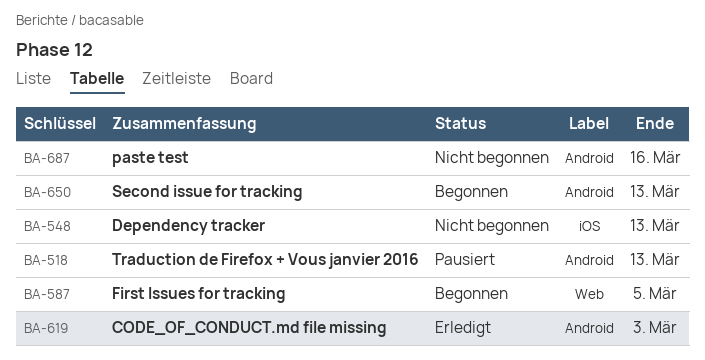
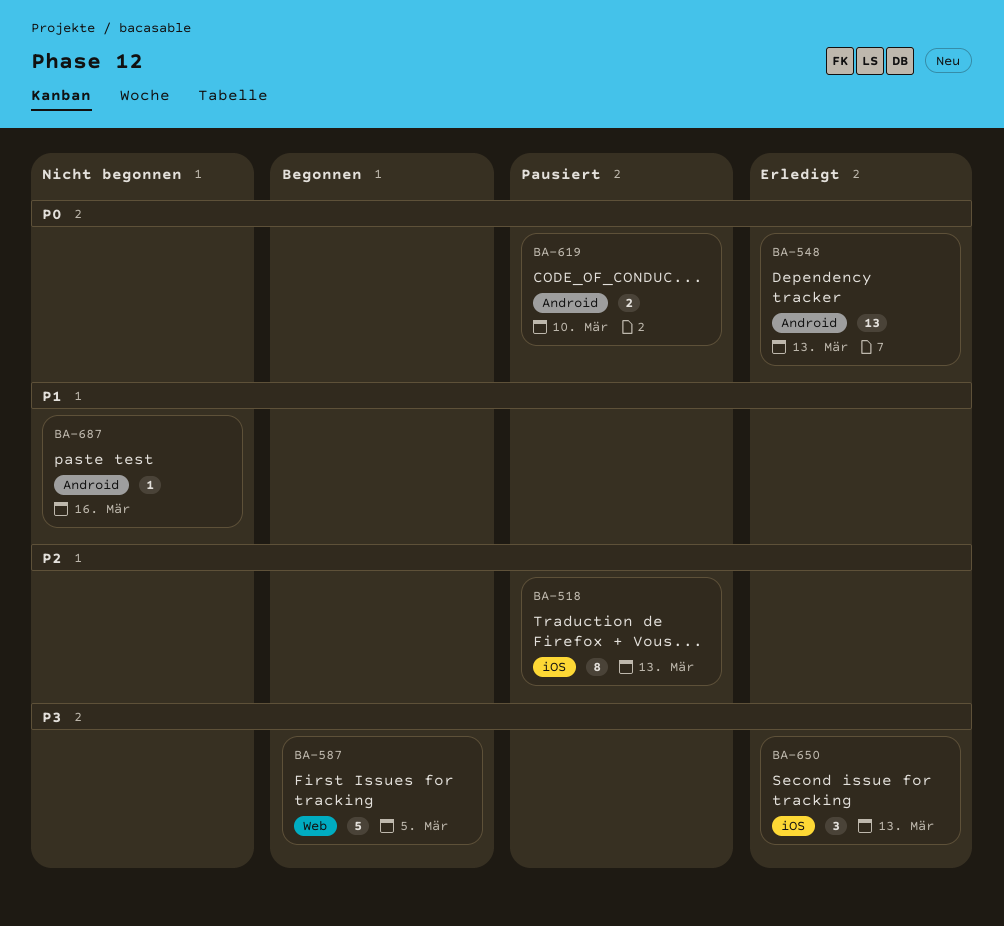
BA-518, label: Android -> iOS
BA-548, status: Nicht begonnen -> Erledigt
BA-548, label: iOS -> Android
BA-619, status: Erledigt -> Pausiert
BA-619, due: Mar 3 -> Mar 10
BA-650, status: Begonnen -> Erledigt
BA-650, label: Android -> iOS

